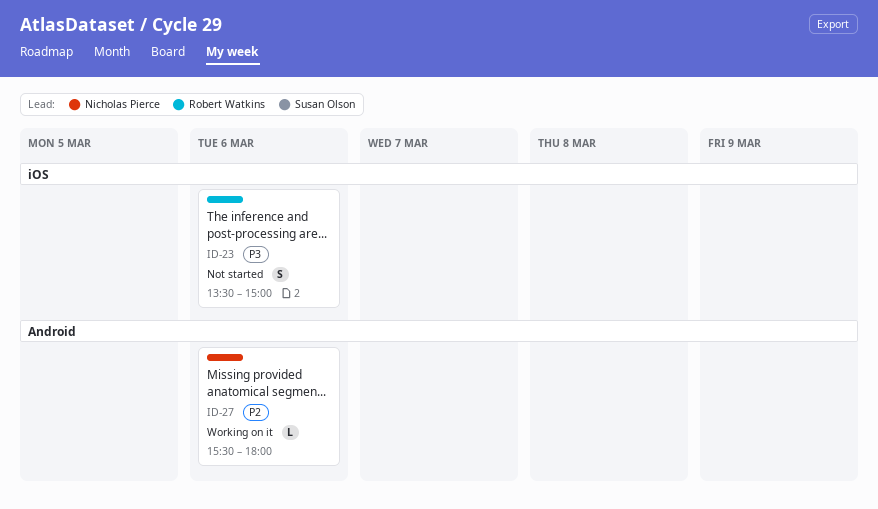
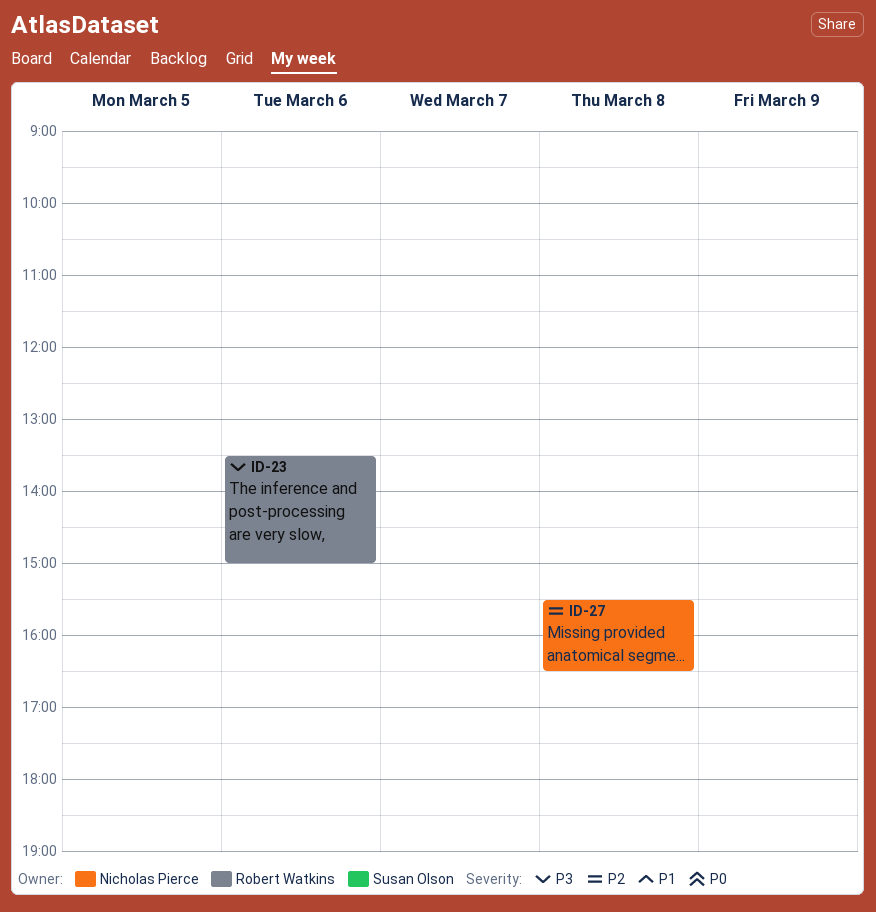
ID-27, day: Mar 6 -> Mar 8
ID-27, ends: 18:00 -> 16:30

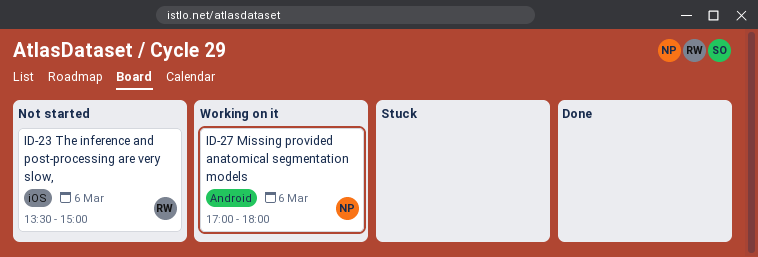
ID-27, day: Mar 8 -> Mar 6
ID-27, begins: 15:30 -> 17:00
ID-27, ends: 16:30 -> 18:00

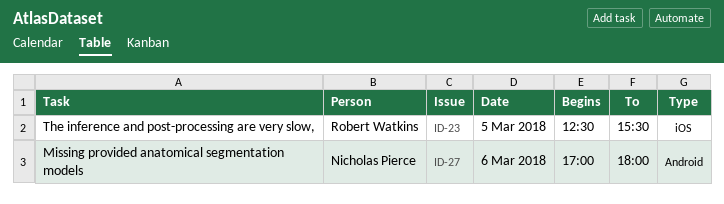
ID-23, day: Mar 6 -> Mar 5
ID-23, begins: 13:30 -> 12:30
ID-23, ends: 15:00 -> 15:30

